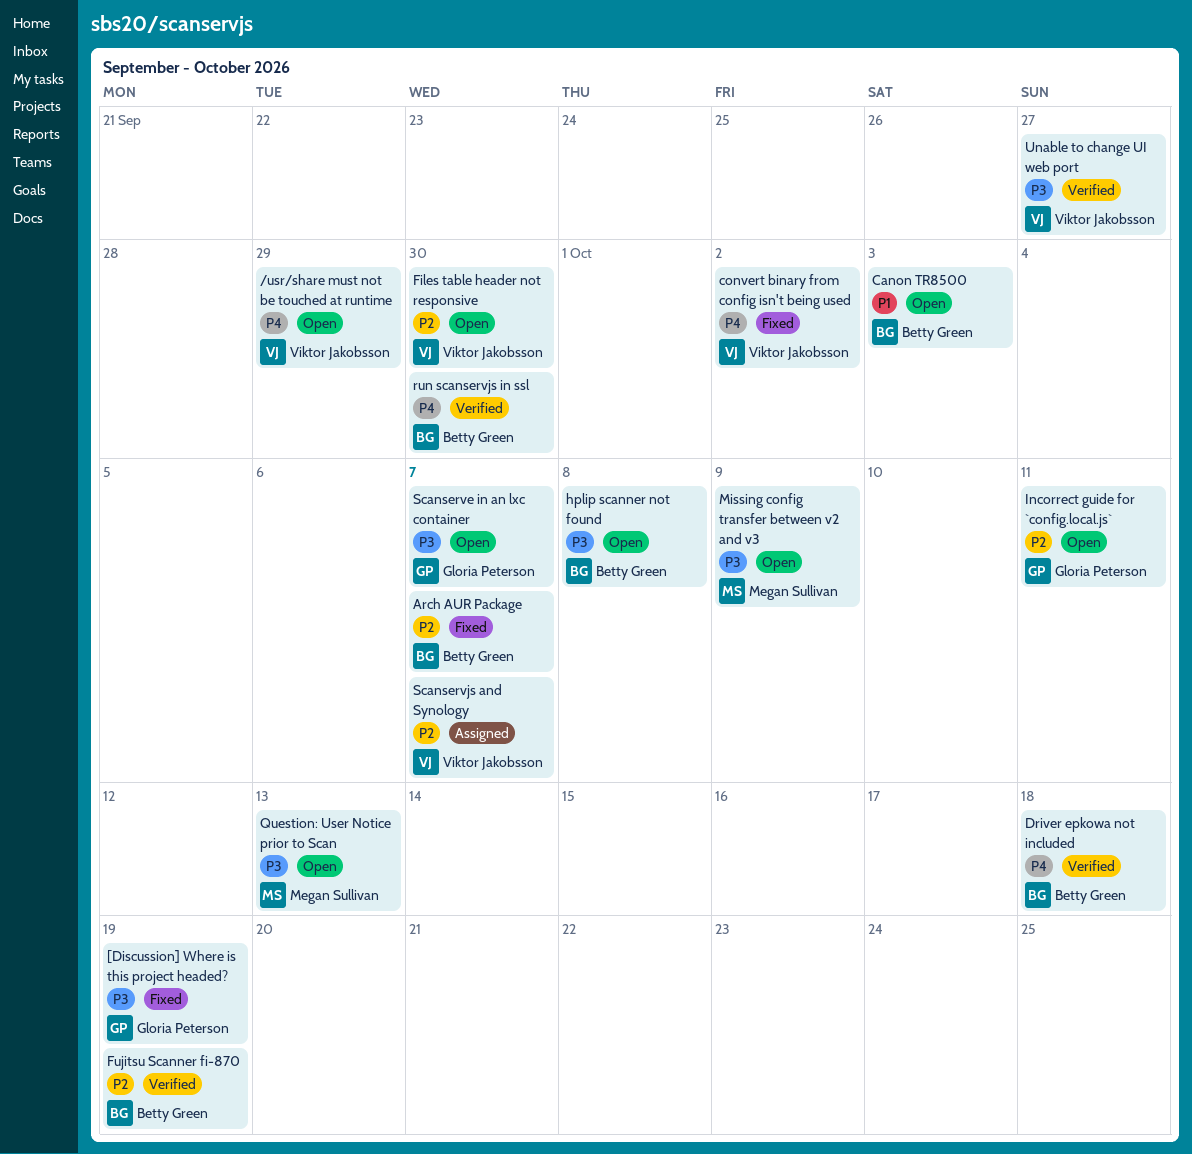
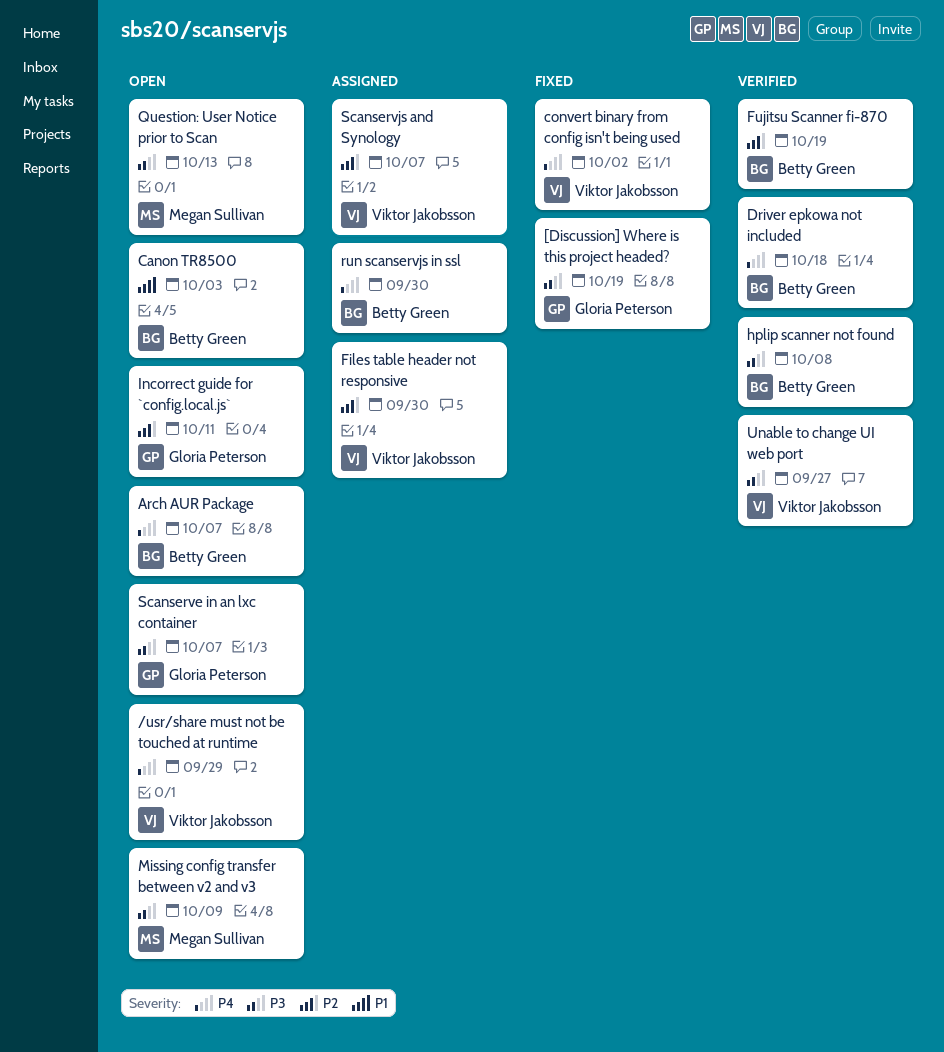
Arch AUR Package, status: Fixed -> Open
Arch AUR Package, priority: P2 -> P4
Files table header not responsive, status: Open -> Assigned
hplip scanner not found, status: Open -> Verified
run scanservjs in ssl, status: Verified -> Assigned

